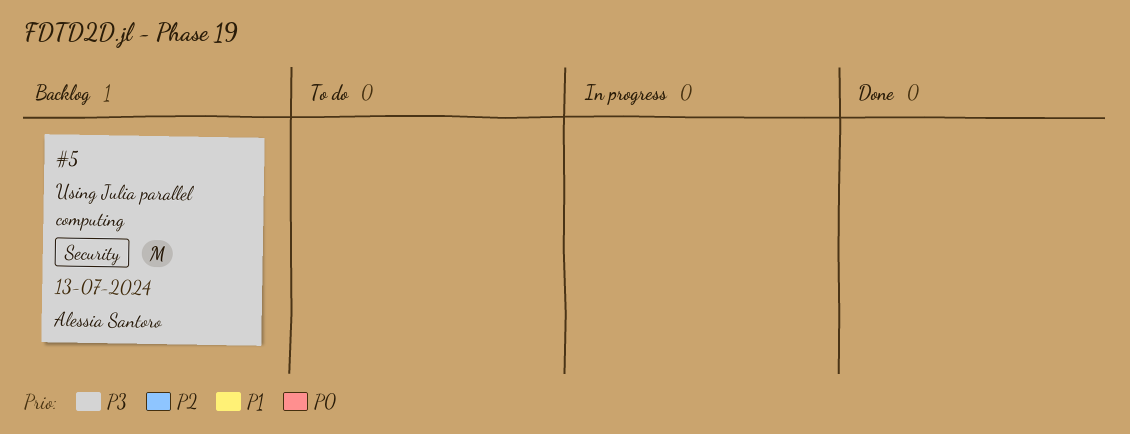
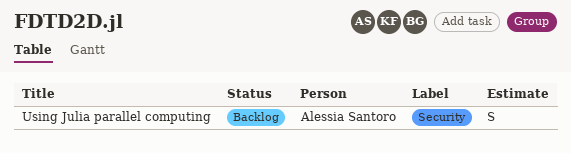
Using Julia parallel computing, estimate: M -> S

